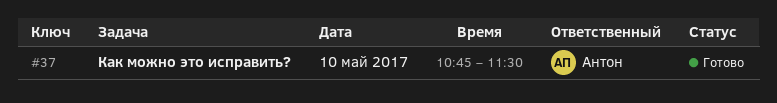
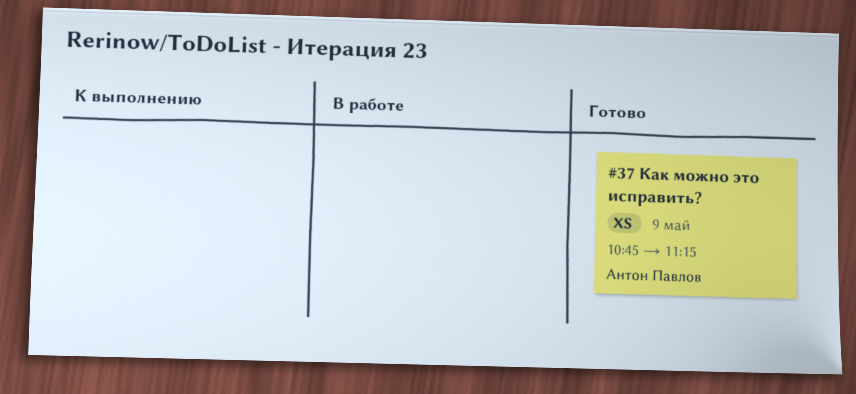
#37, day: May 10 -> May 9
#37, ends: 11:30 -> 11:15

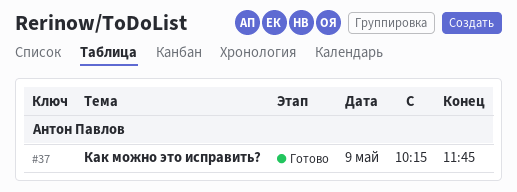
#37, begins: 10:45 -> 10:15
#37, ends: 11:15 -> 11:45

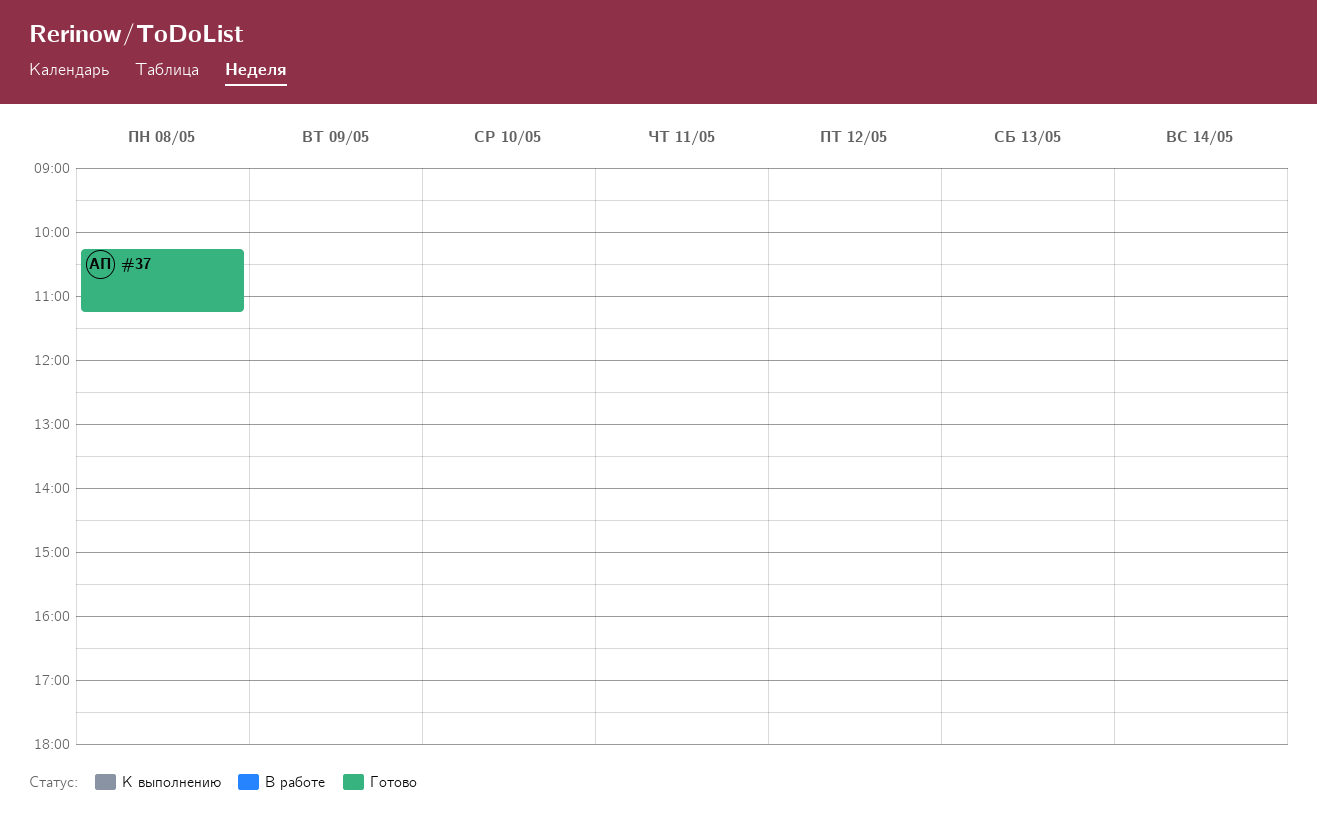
#37, day: May 9 -> May 8
#37, ends: 11:45 -> 11:15

